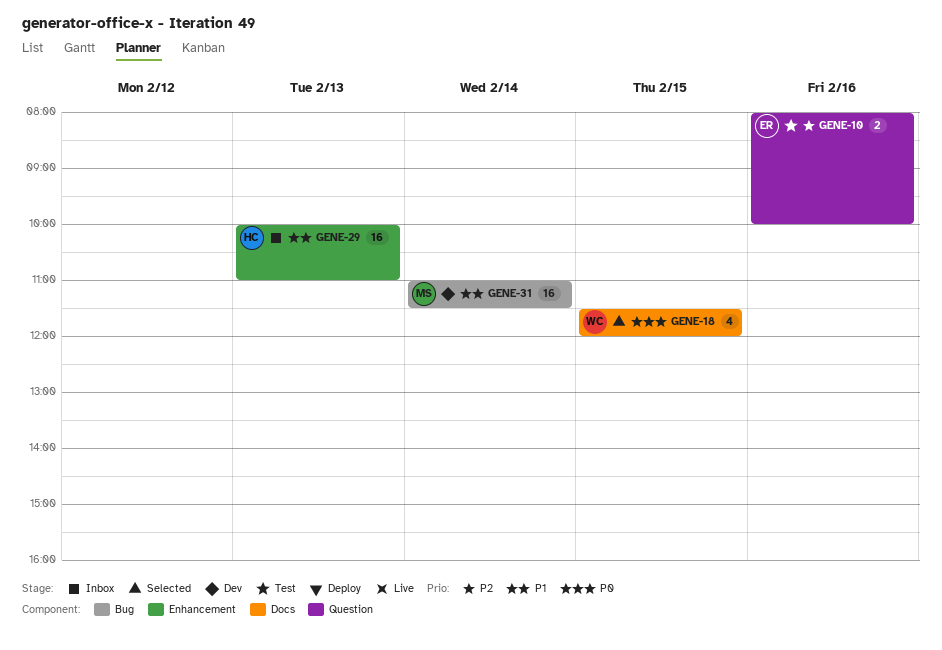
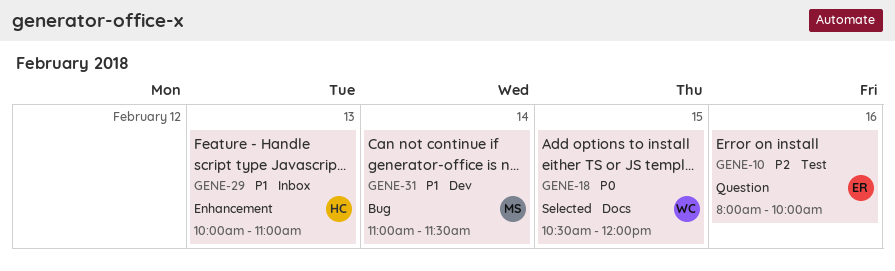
GENE-18, begins: 11:30 -> 10:30

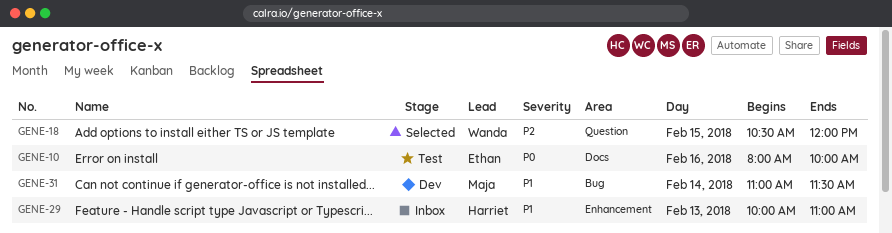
GENE-10, priority: P2 -> P0
GENE-10, label: Question -> Docs
GENE-18, priority: P0 -> P2
GENE-18, label: Docs -> Question

